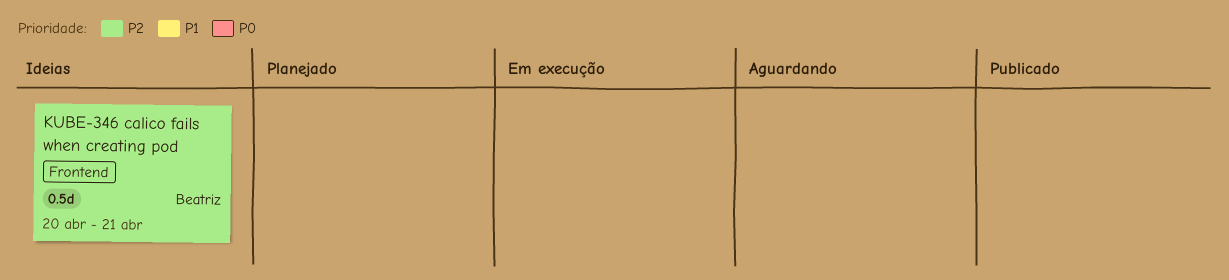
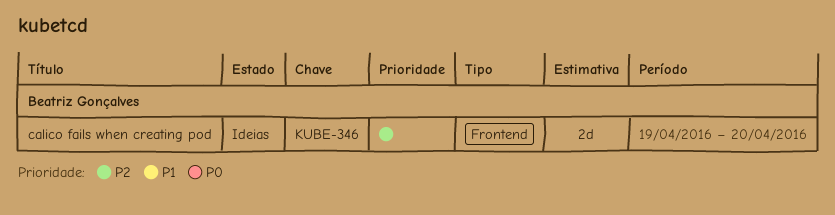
KUBE-346, estimate: 0.5d -> 2d
KUBE-346, start: Apr 20 -> Apr 19
KUBE-346, due: Apr 21 -> Apr 20

